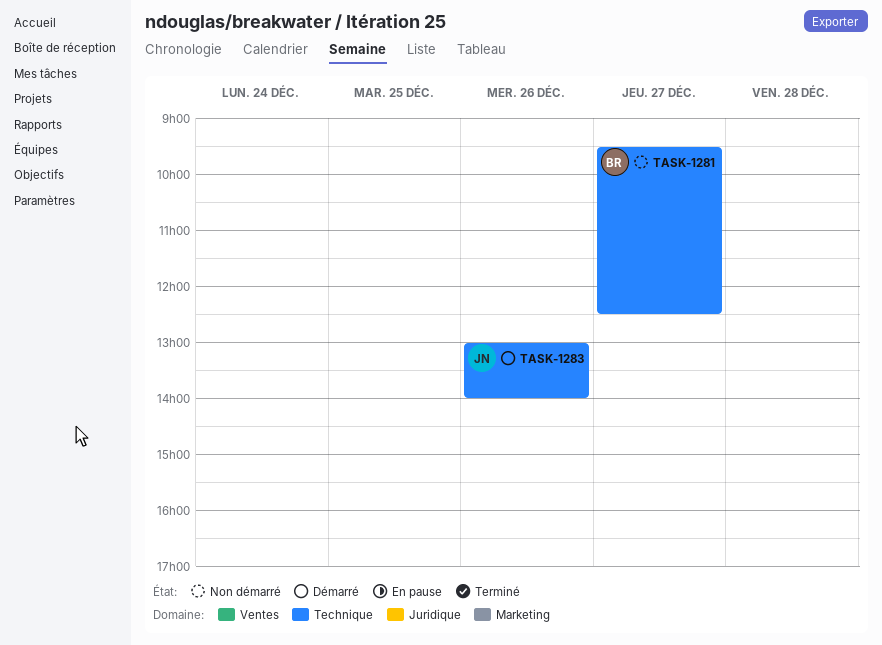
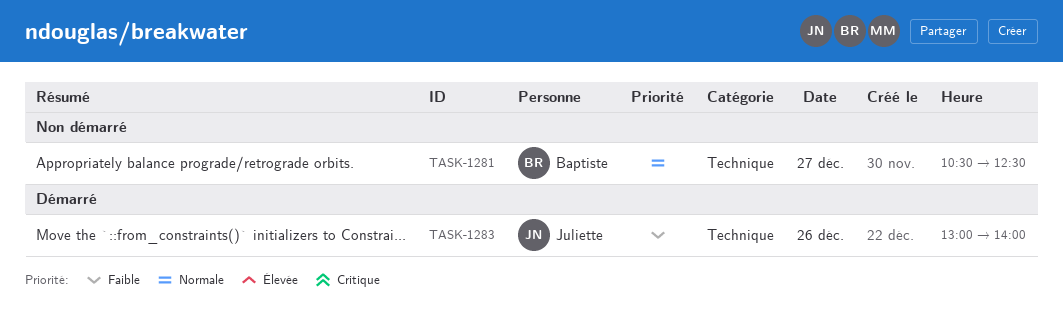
TASK-1281, begins: 09:30 -> 10:30

